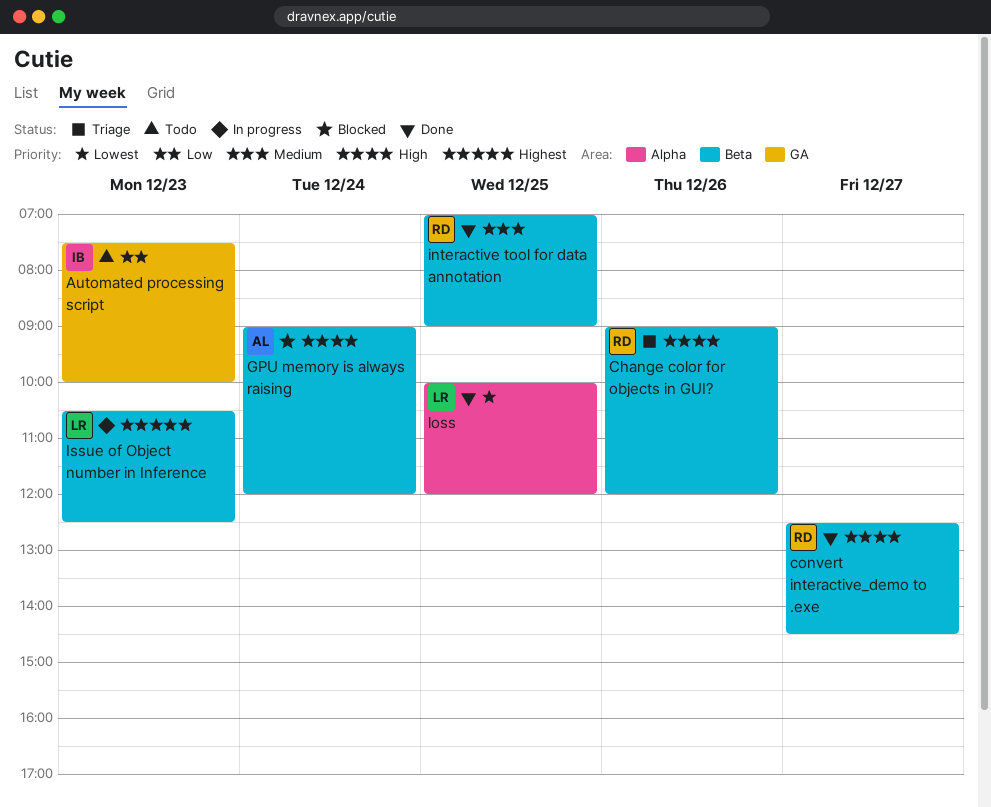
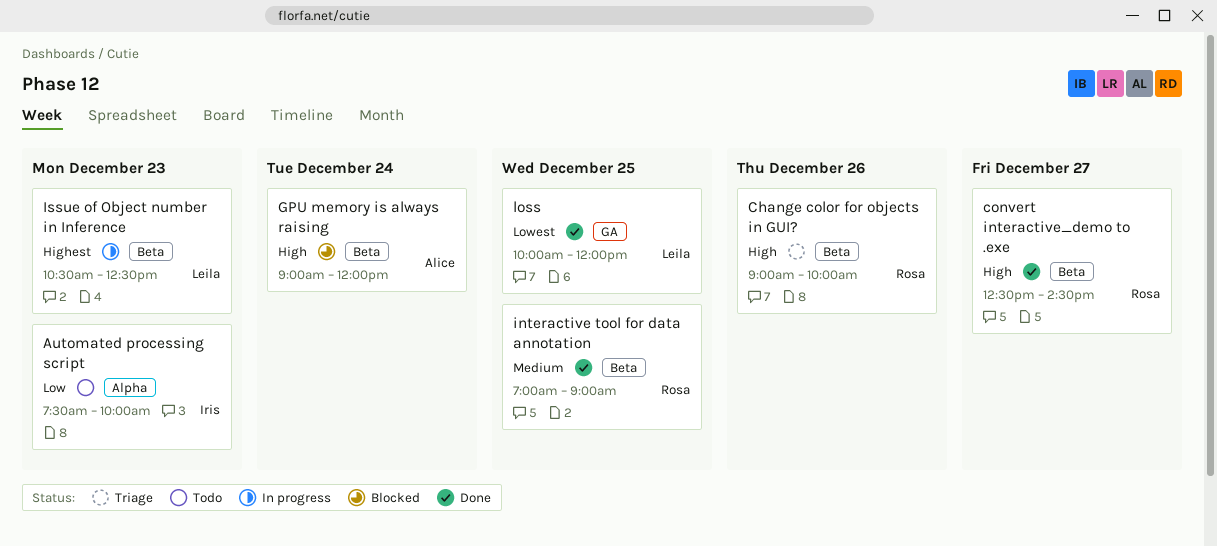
Automated processing script, label: GA -> Alpha
Change color for objects in GUI?, ends: 12:00 -> 10:00
loss, label: Alpha -> GA

